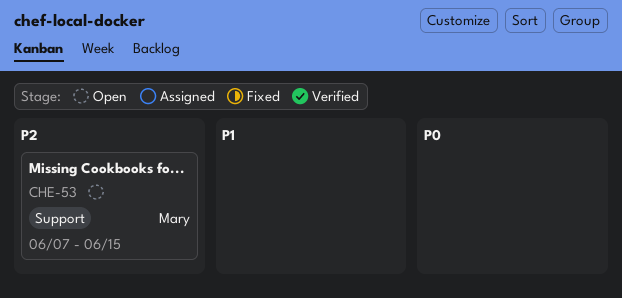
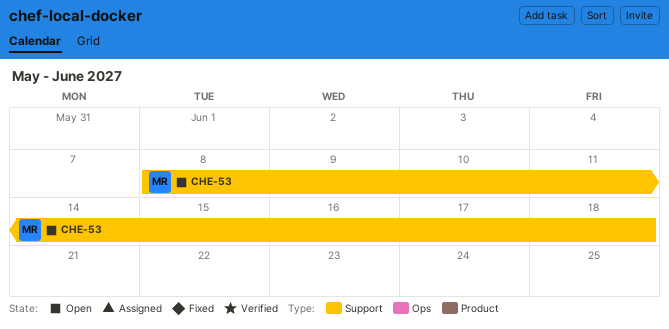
CHE-53, start: Jun 7 -> Jun 8
CHE-53, due: Jun 15 -> Jun 18

